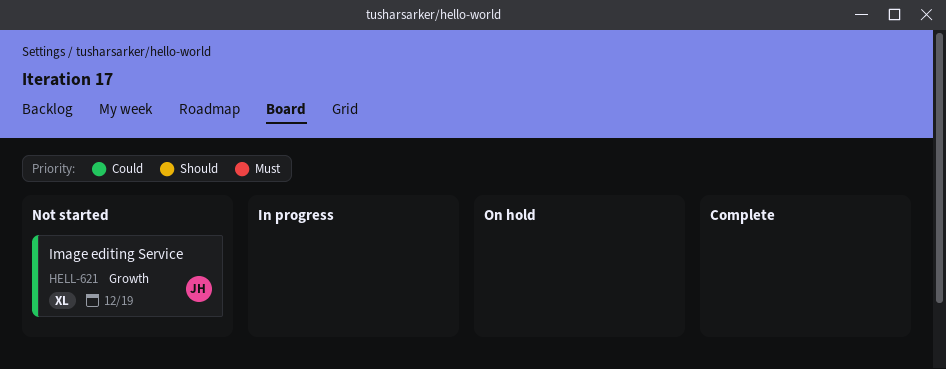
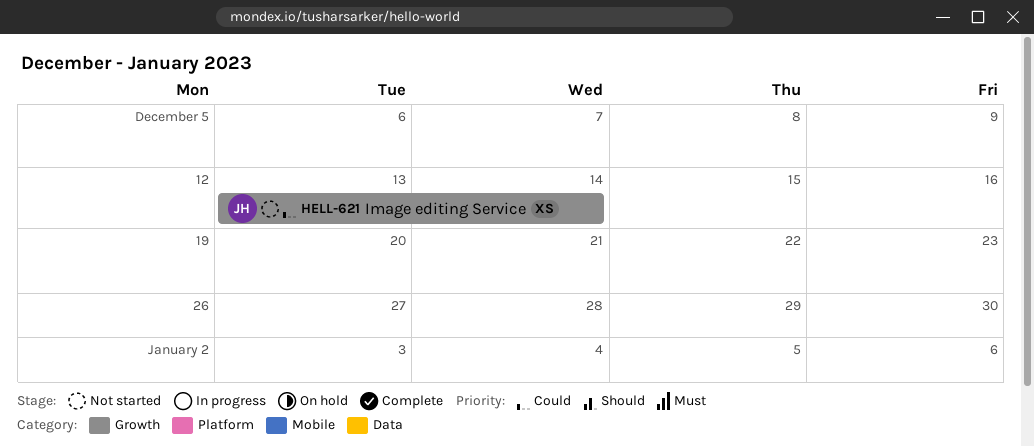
HELL-621, estimate: XL -> XS
HELL-621, due: Dec 19 -> Dec 14

